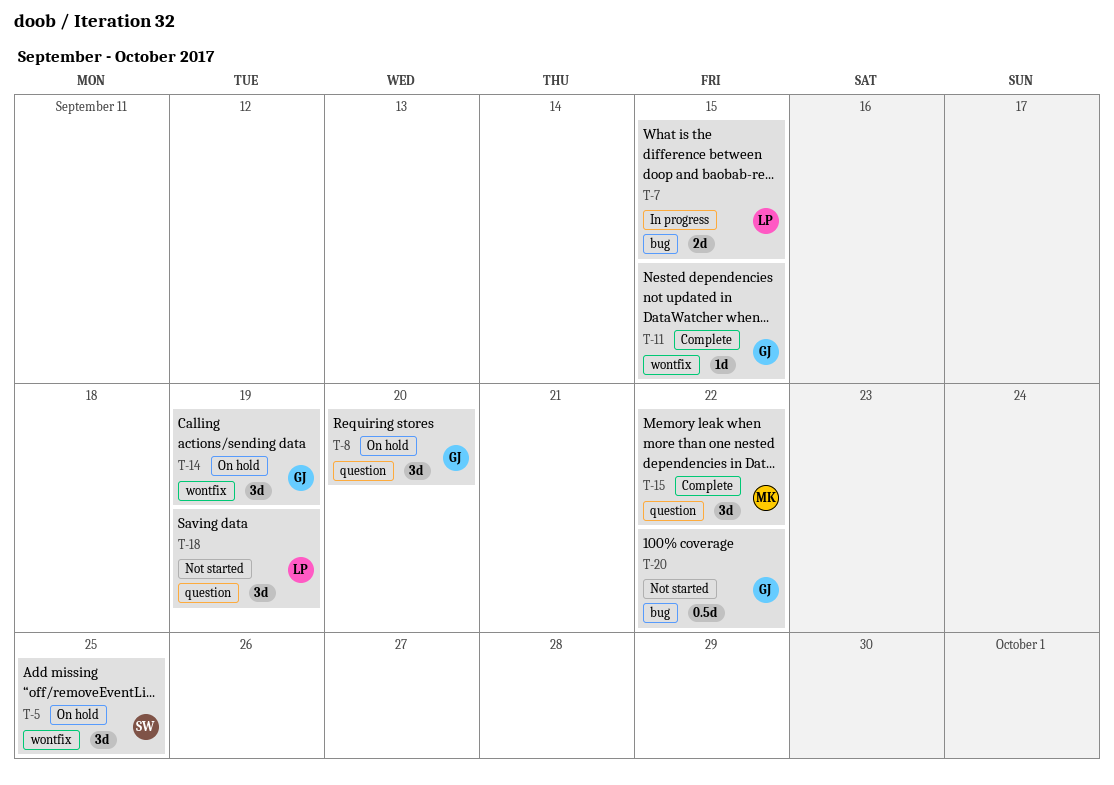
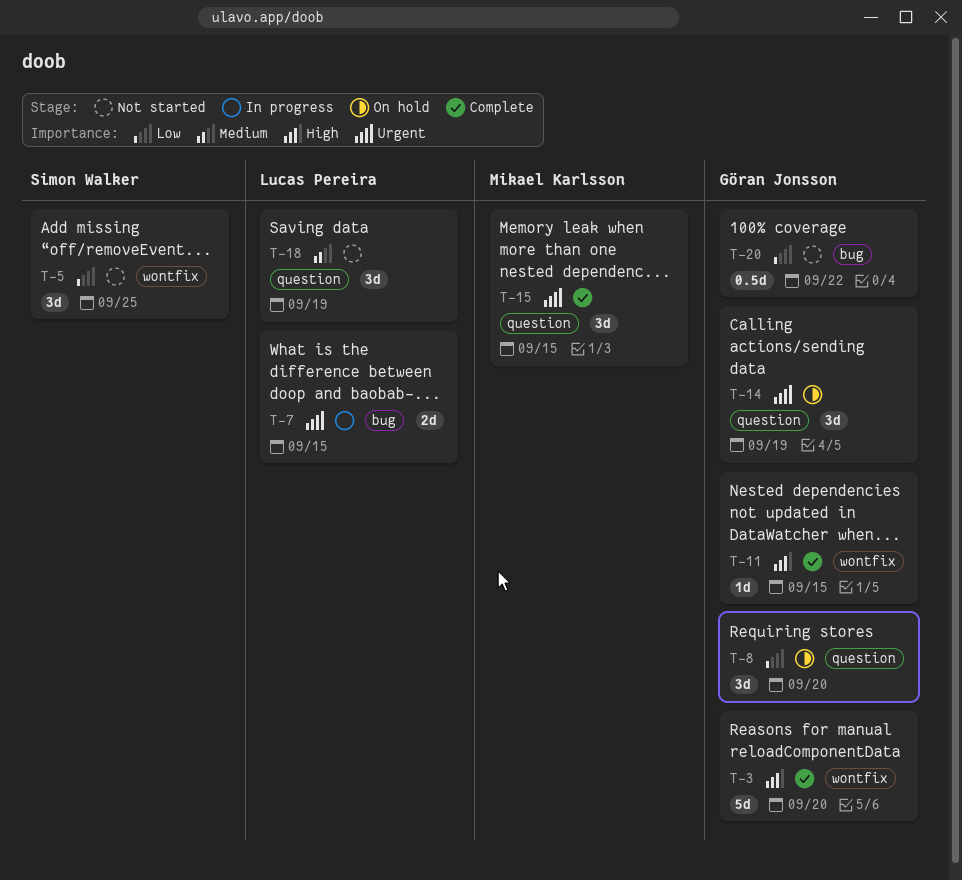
T-3: none -> present
T-5, status: On hold -> Not started
T-14, label: wontfix -> question
T-15, due: Sep 22 -> Sep 15

